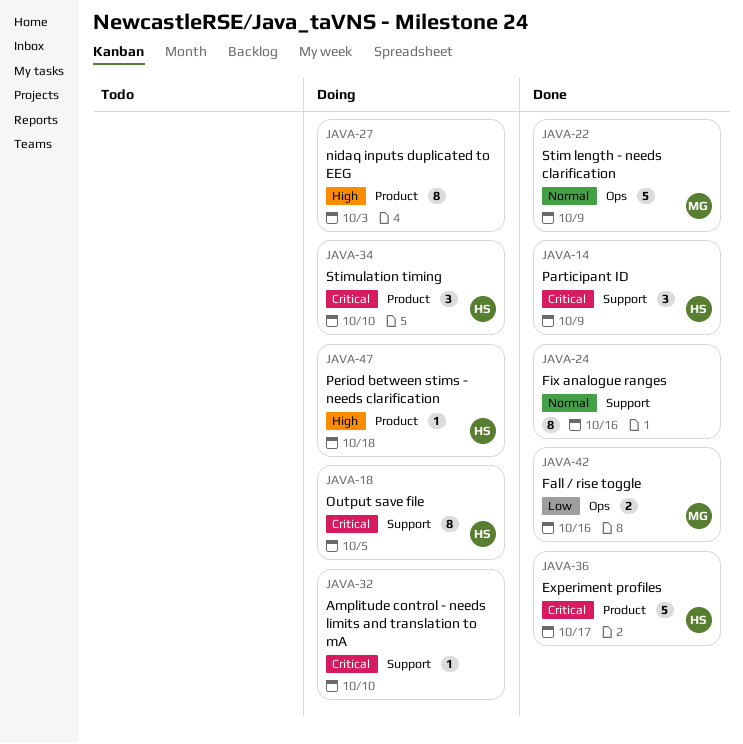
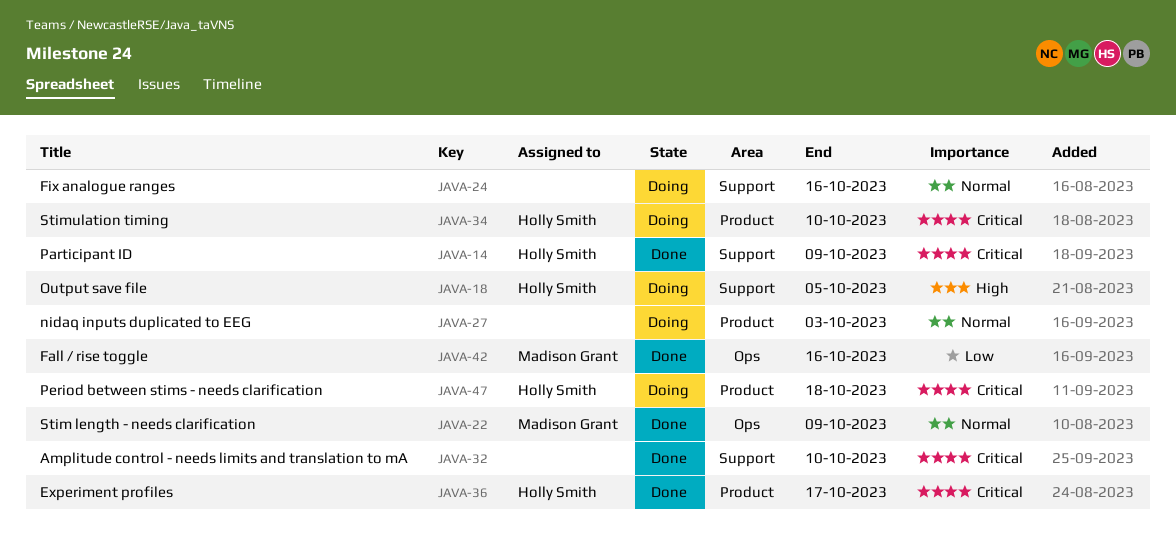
JAVA-18, priority: Critical -> High
JAVA-24, status: Done -> Doing
JAVA-27, priority: High -> Normal
JAVA-32, status: Doing -> Done
JAVA-47, priority: High -> Critical

